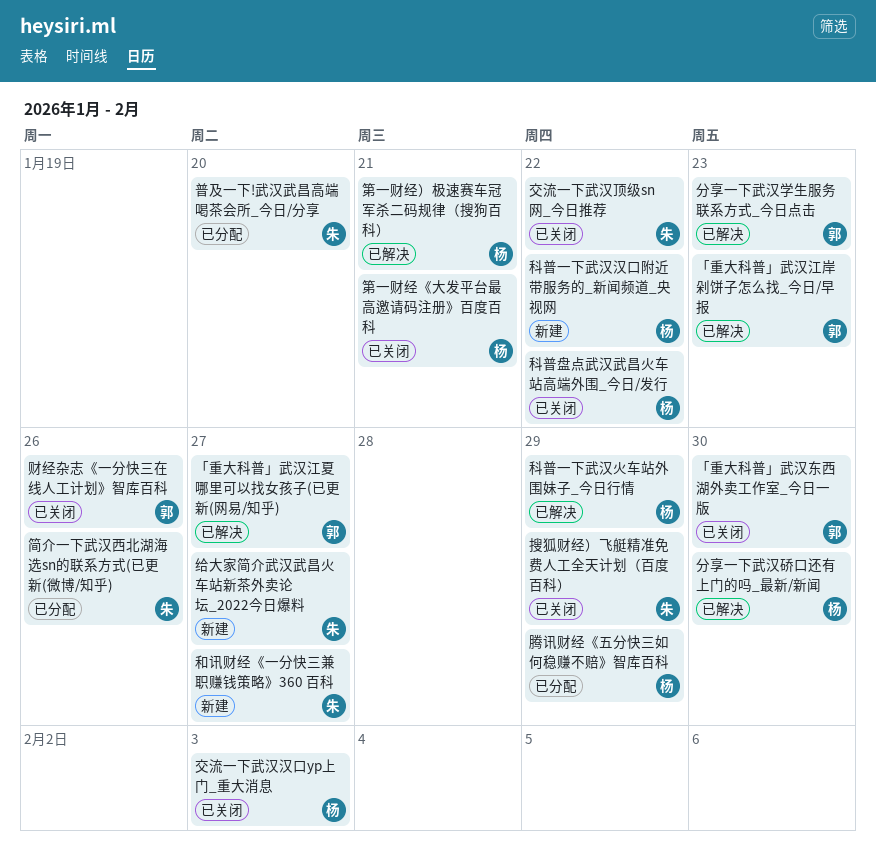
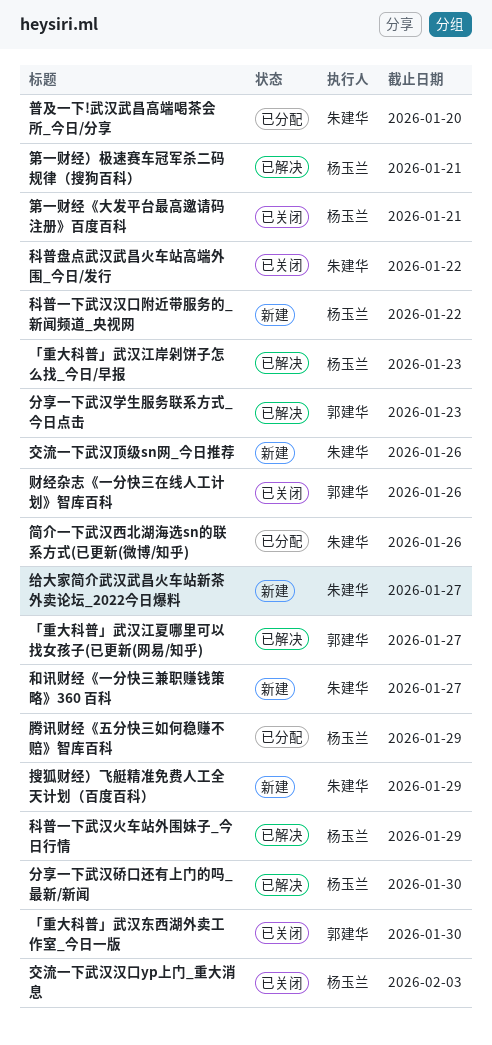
「重大科普」武汉江岸剁饼子怎么找_今日/早报, owner: 郭建华 -> 杨玉兰
交流一下武汉顶级sn网_今日推荐, status: 已关闭 -> 新建
交流一下武汉顶级sn网_今日推荐, due: Jan 22 -> Jan 26
搜狐财经）飞艇精准免费人工全天计划（百度百科）, status: 已关闭 -> 新建
科普盘点武汉武昌火车站高端外围_今日/发行, owner: 杨玉兰 -> 朱建华

